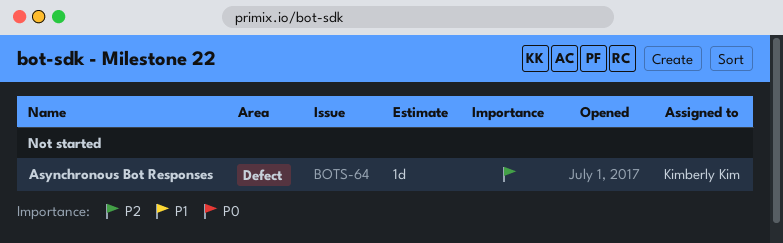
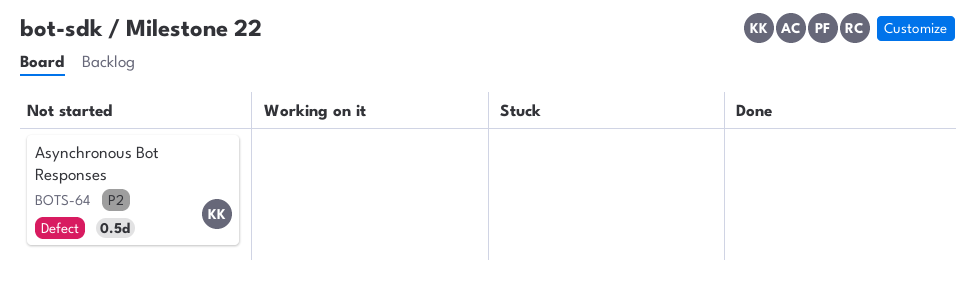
BOTS-64, estimate: 1d -> 0.5d

